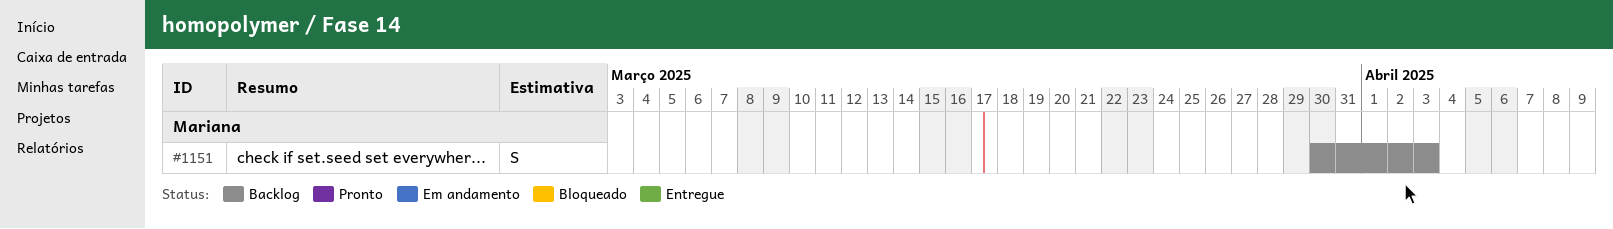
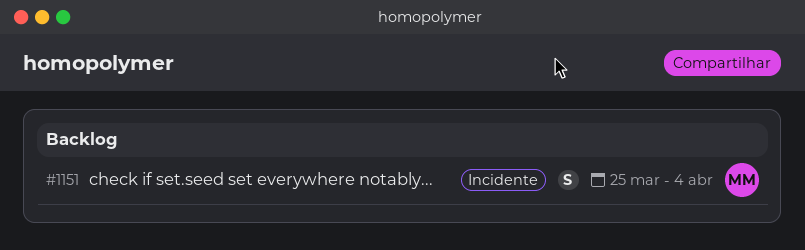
#1151, start: Mar 30 -> Mar 25
#1151, due: Apr 3 -> Apr 4

